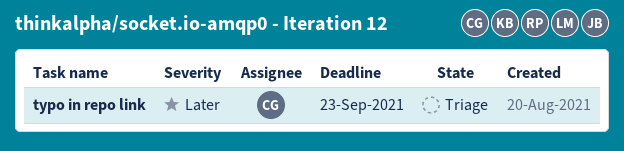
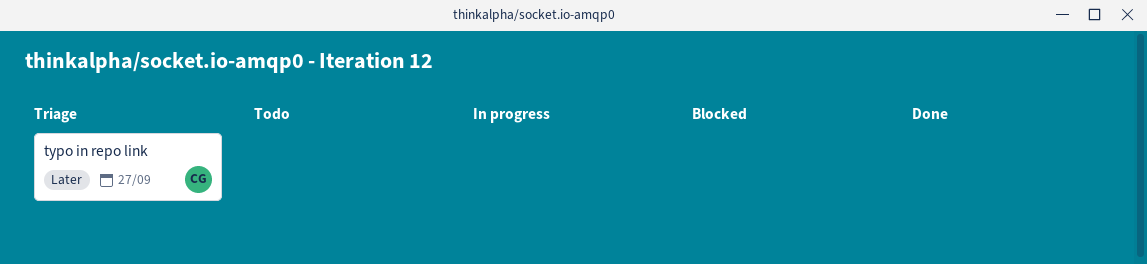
typo in repo link, due: Sep 23 -> Sep 27

